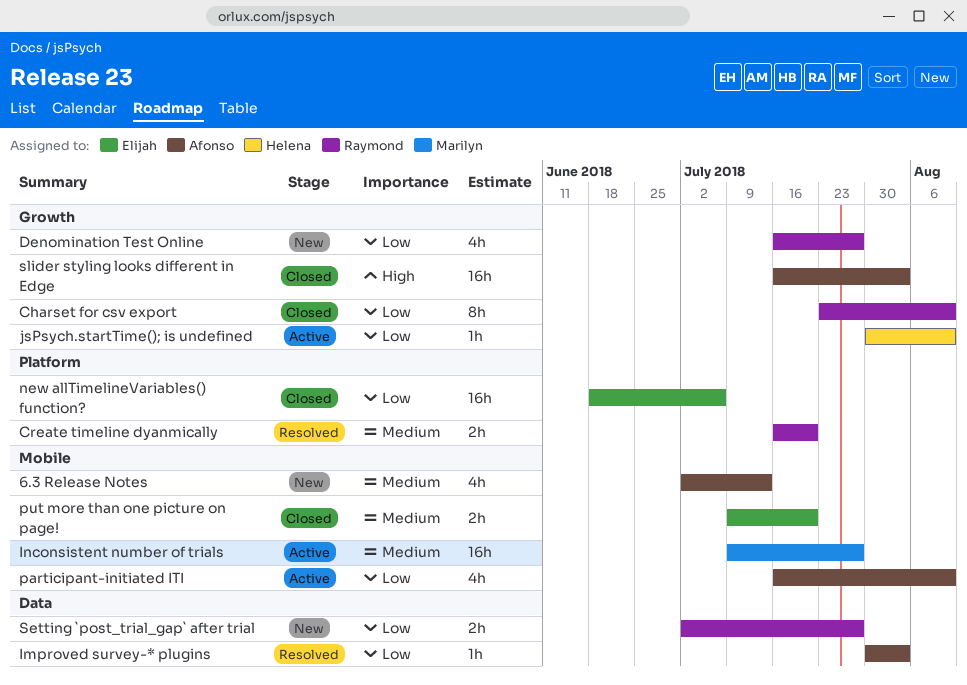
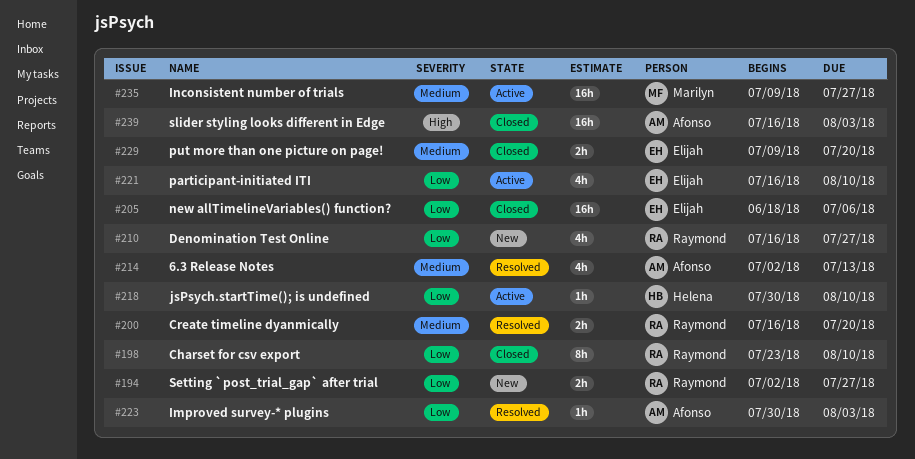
6.3 Release Notes, status: New -> Resolved
participant-initiated ITI, owner: Afonso -> Elijah

